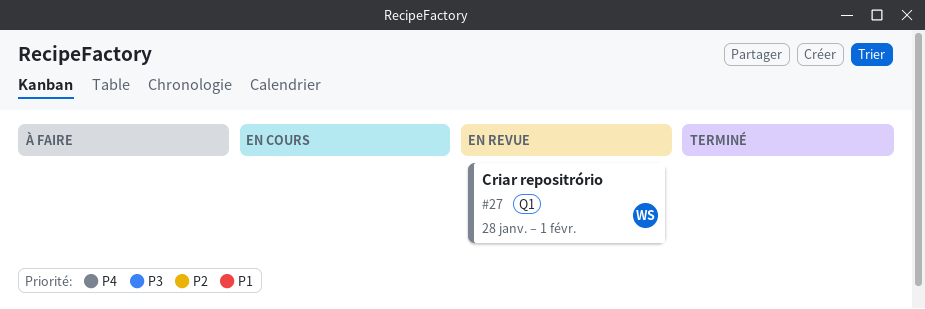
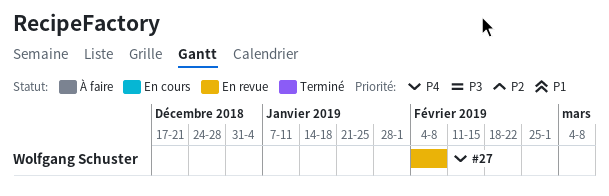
#27, start: Jan 28 -> Feb 4
#27, due: Feb 1 -> Feb 8

